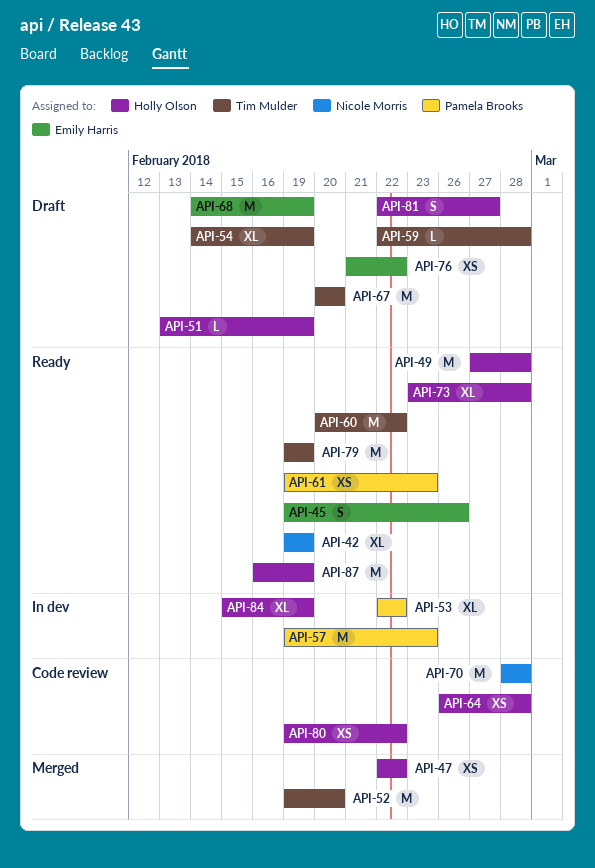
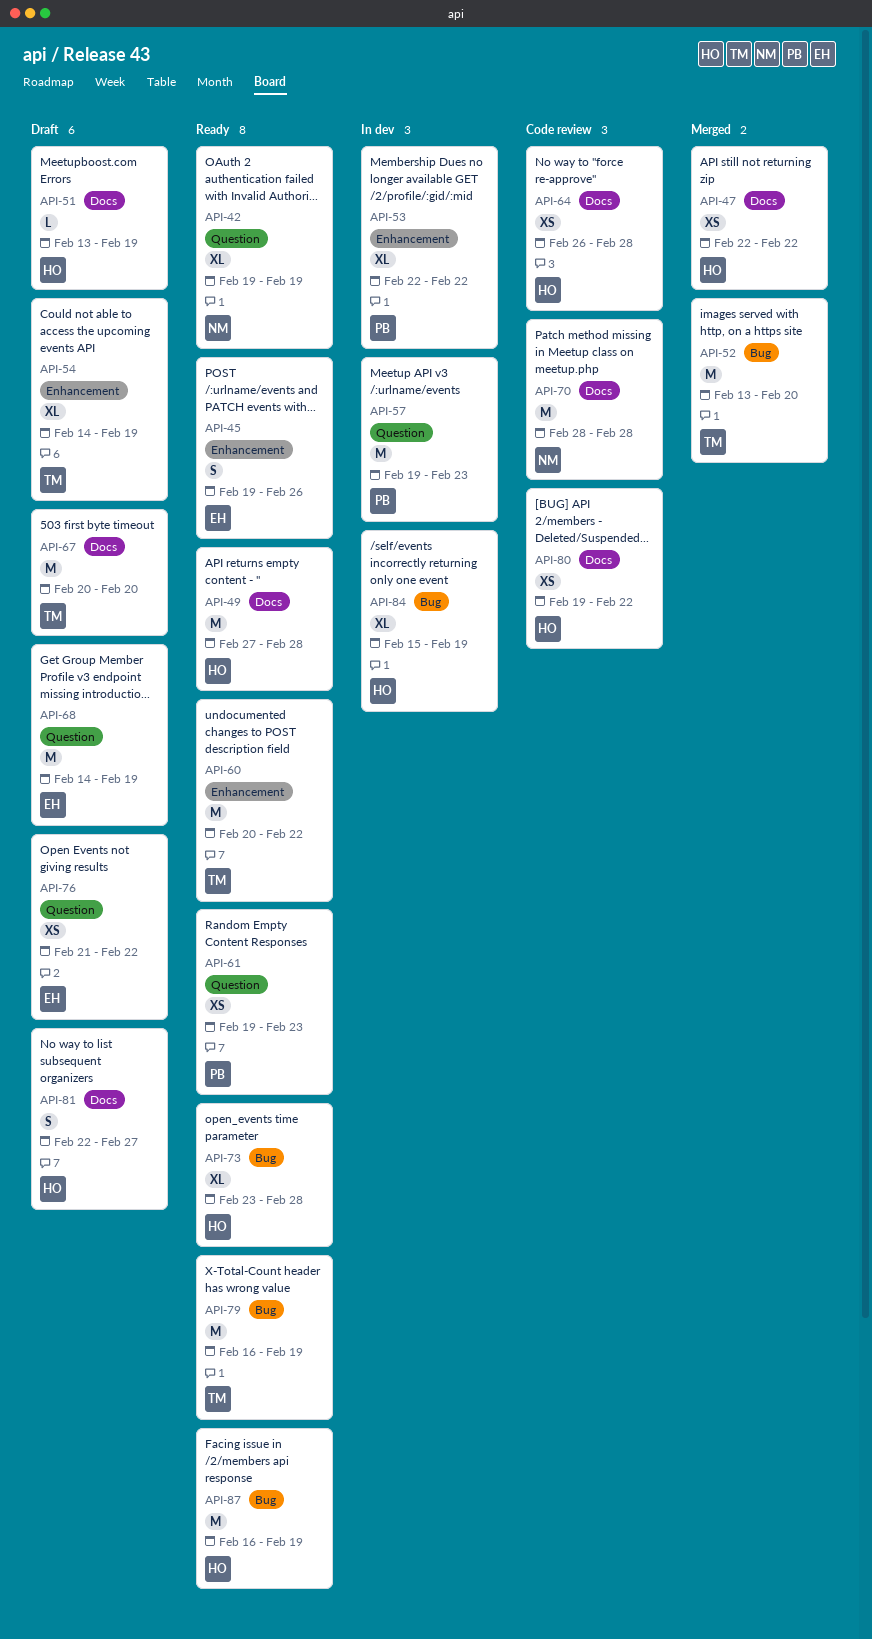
API-52, start: Feb 19 -> Feb 13
API-59: present -> none
API-79, start: Feb 19 -> Feb 16

